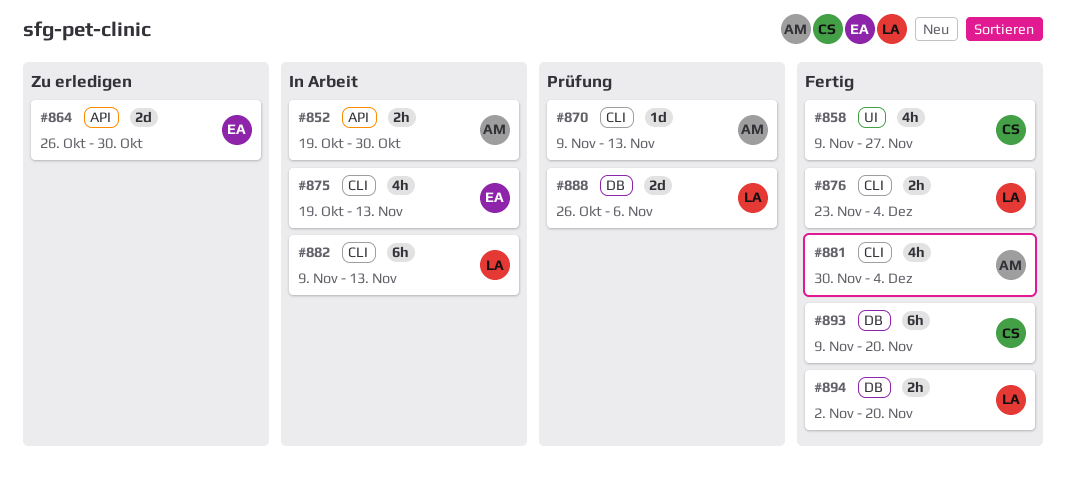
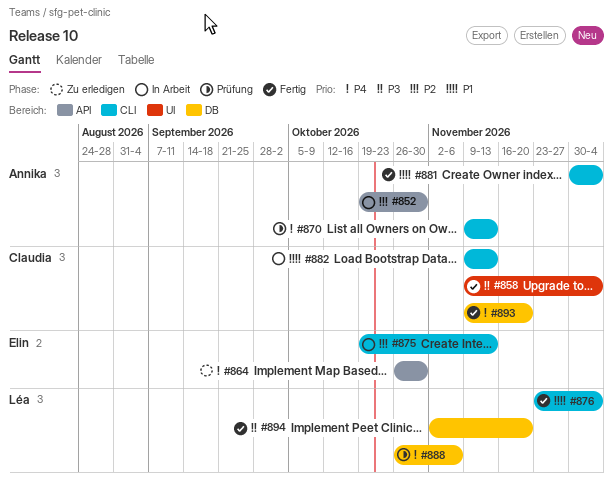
#858, due: Nov 27 -> Dec 4
#882, owner: Léa -> Claudia

